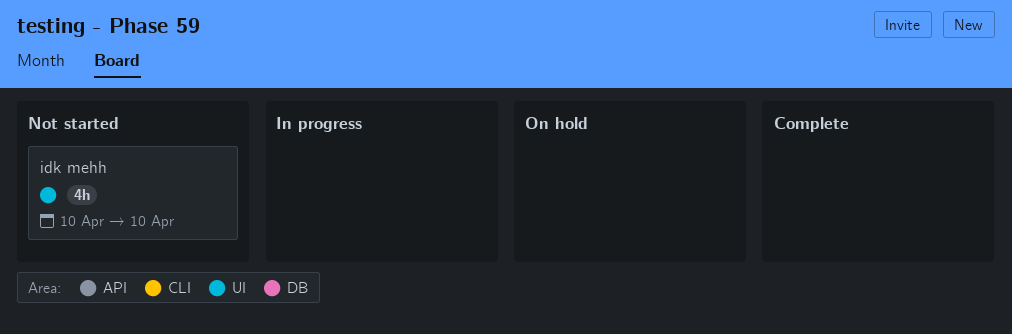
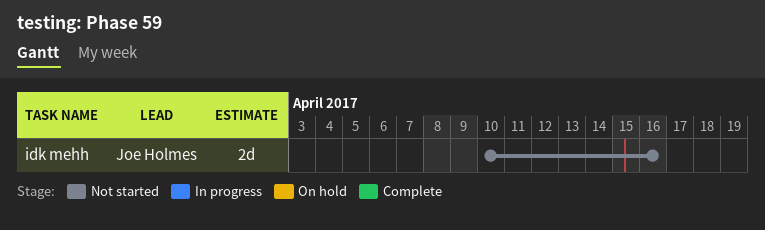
idk mehh, estimate: 4h -> 2d
idk mehh, due: Apr 10 -> Apr 16

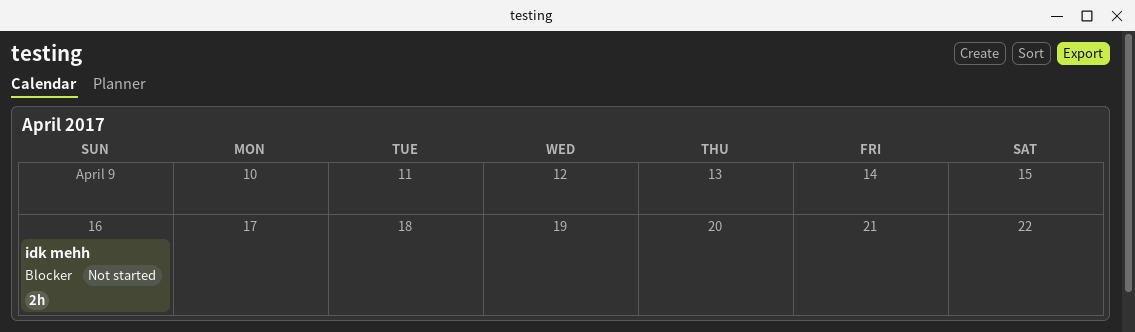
idk mehh, estimate: 2d -> 2h

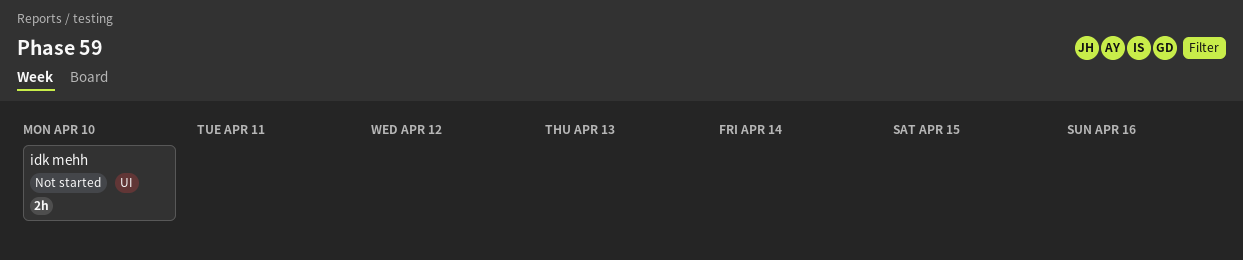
idk mehh, due: Apr 16 -> Apr 10

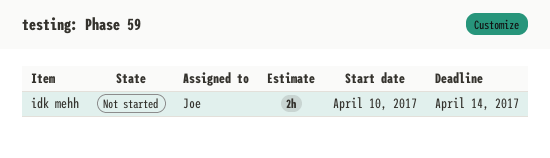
idk mehh, due: Apr 10 -> Apr 14

